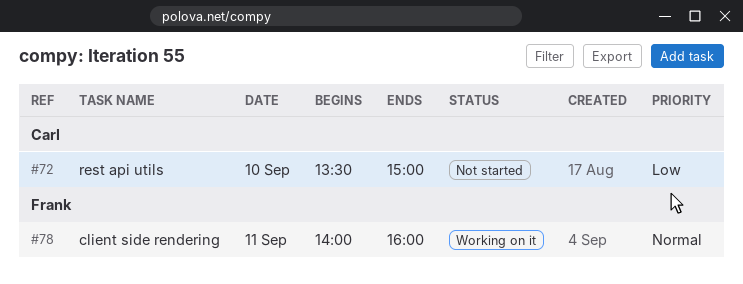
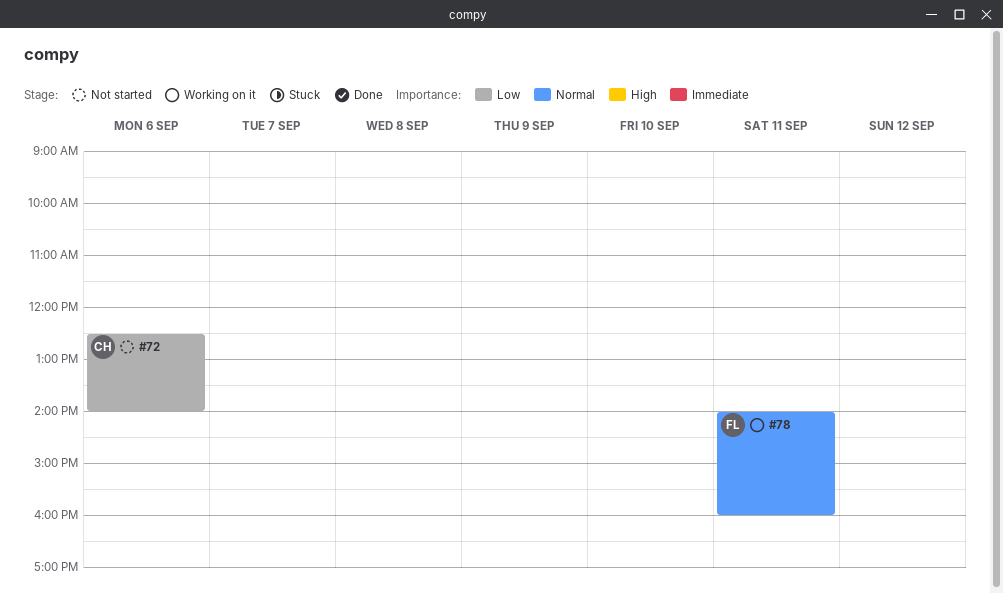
#72, day: Sep 10 -> Sep 6
#72, begins: 13:30 -> 12:30
#72, ends: 15:00 -> 14:00

